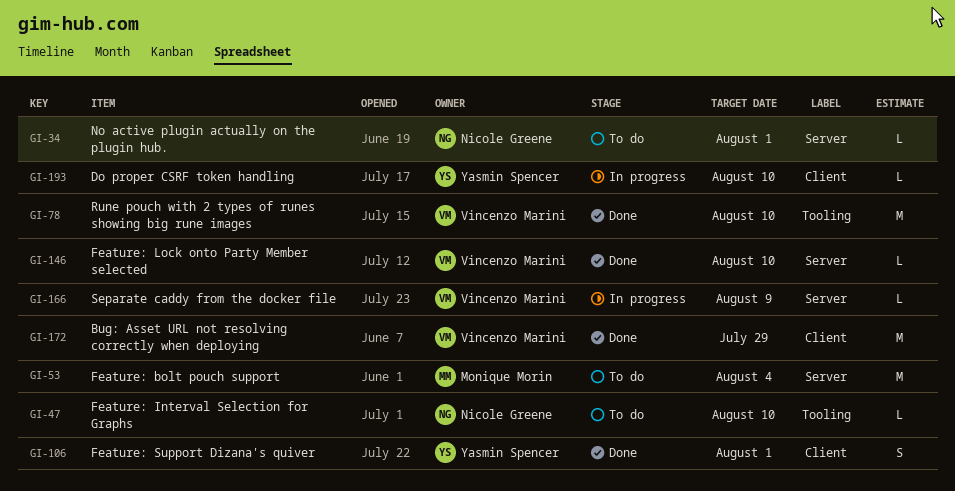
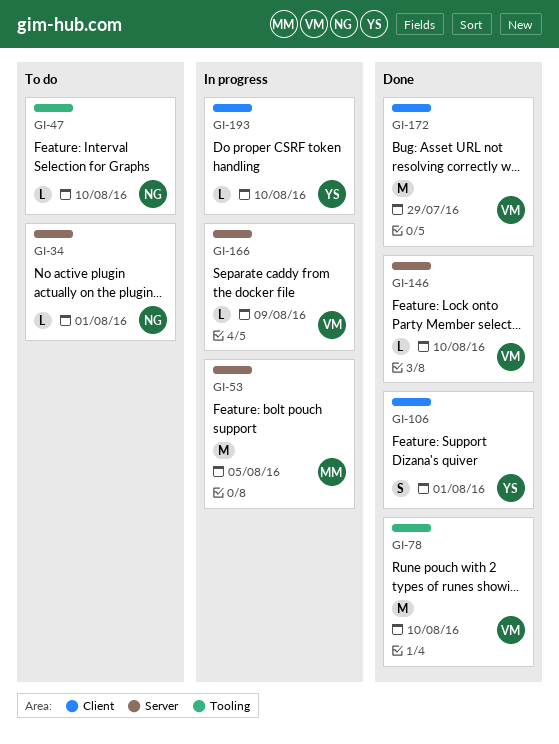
GI-53, status: To do -> In progress
GI-53, due: Aug 4 -> Aug 5

